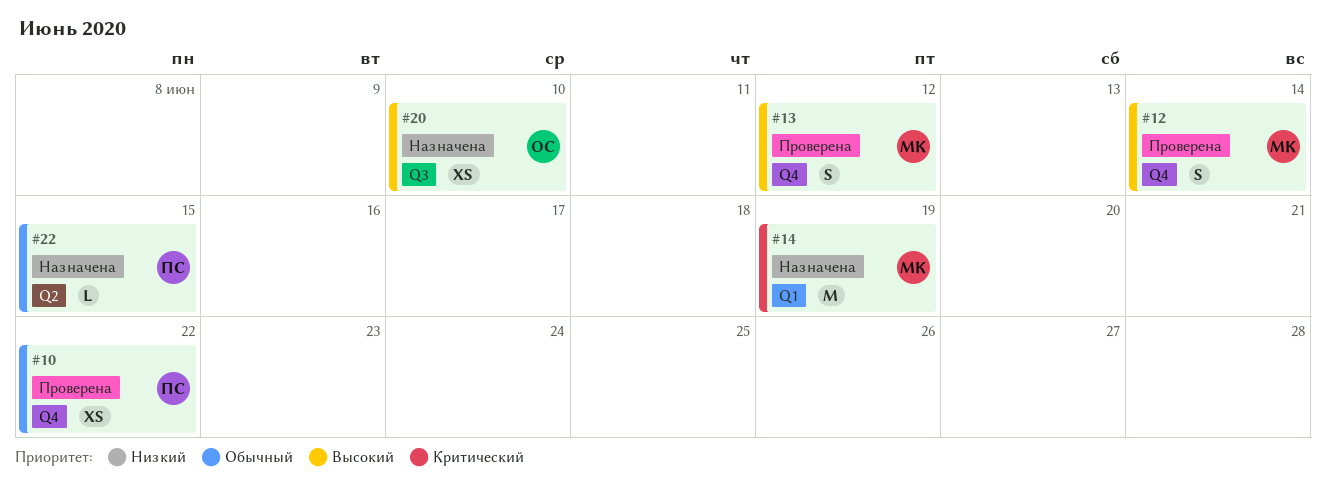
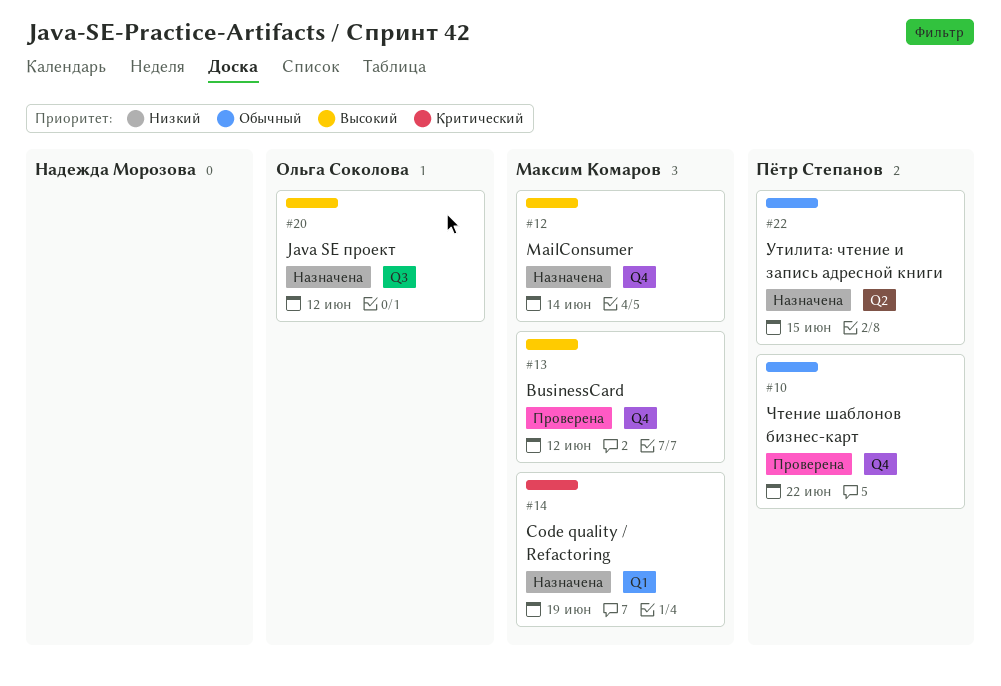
#12, status: Проверена -> Назначена
#20, due: Jun 10 -> Jun 12

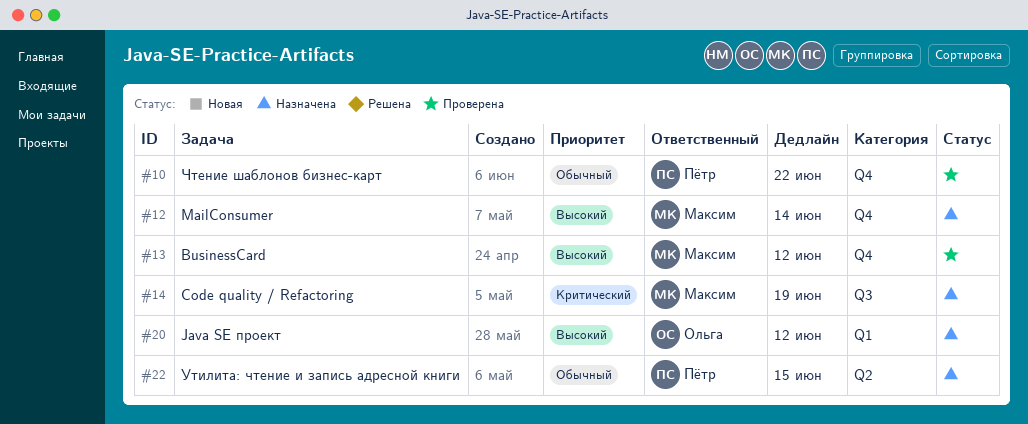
#14, label: Q1 -> Q3
#20, label: Q3 -> Q1

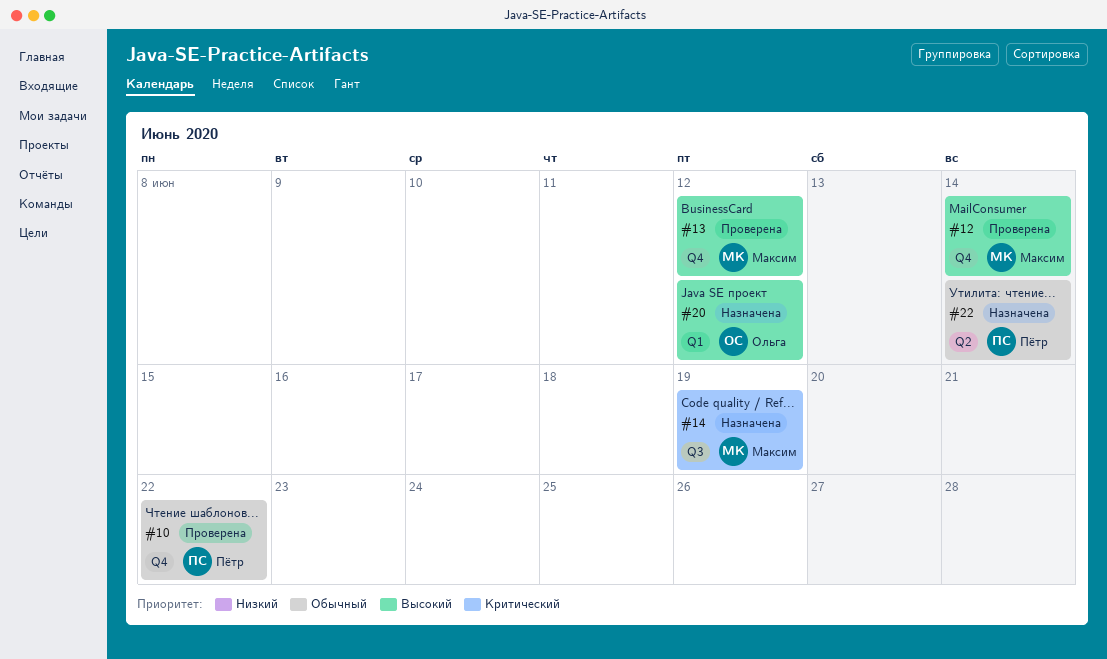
#12, status: Назначена -> Проверена
#22, due: Jun 15 -> Jun 14

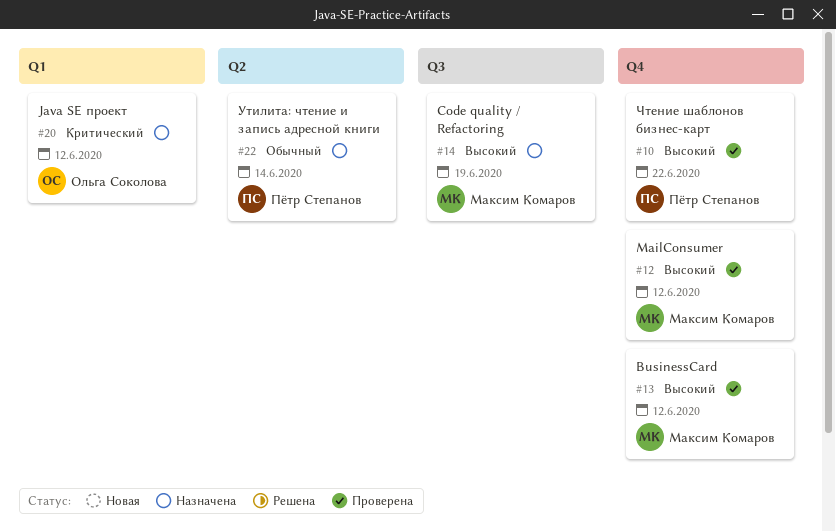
#10, priority: Обычный -> Высокий
#12, due: Jun 14 -> Jun 12
#14, priority: Критический -> Высокий
#20, priority: Высокий -> Критический

